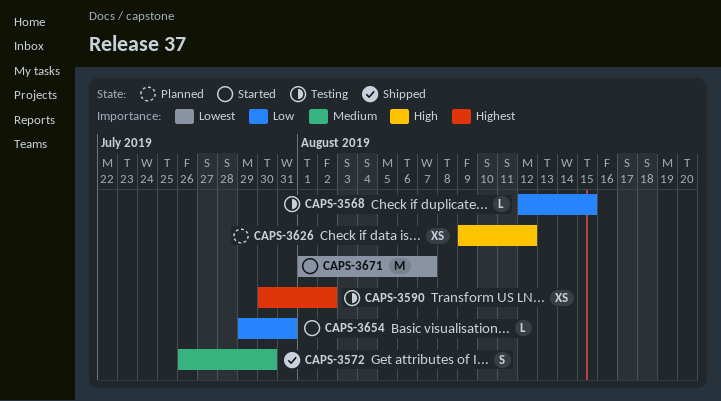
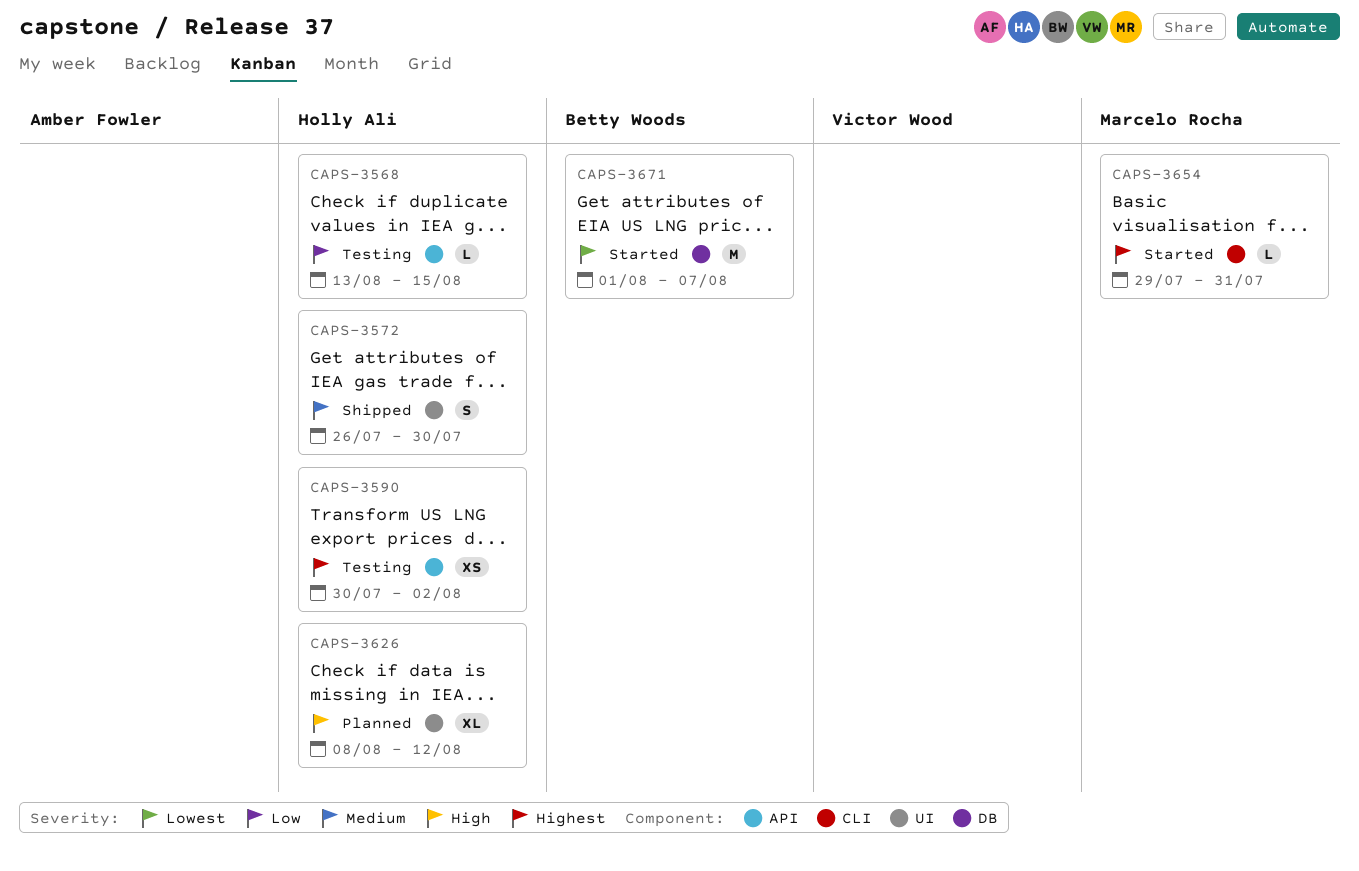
CAPS-3568, start: Aug 12 -> Aug 13
CAPS-3626, estimate: XS -> XL
CAPS-3626, start: Aug 9 -> Aug 8
CAPS-3654, priority: Low -> Highest

